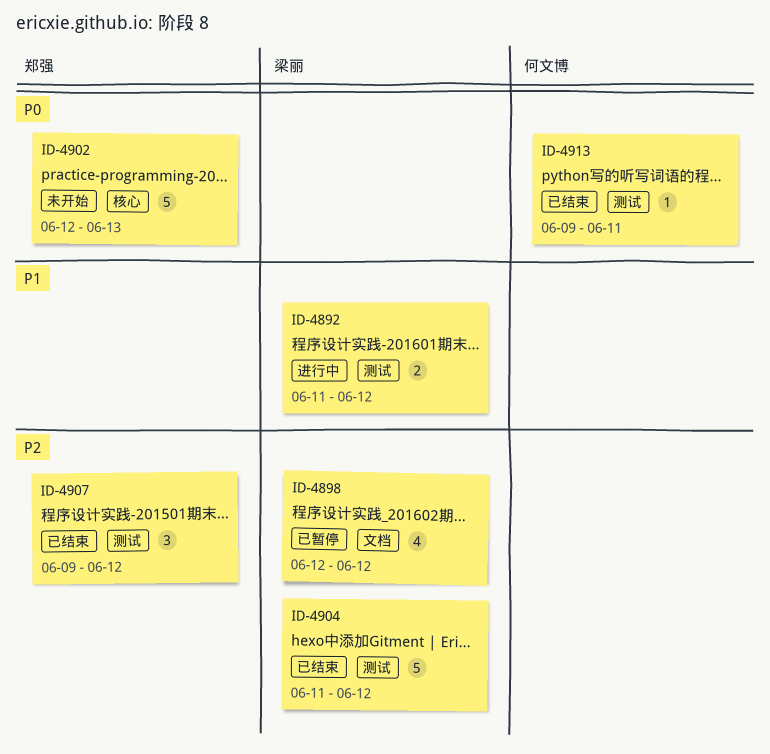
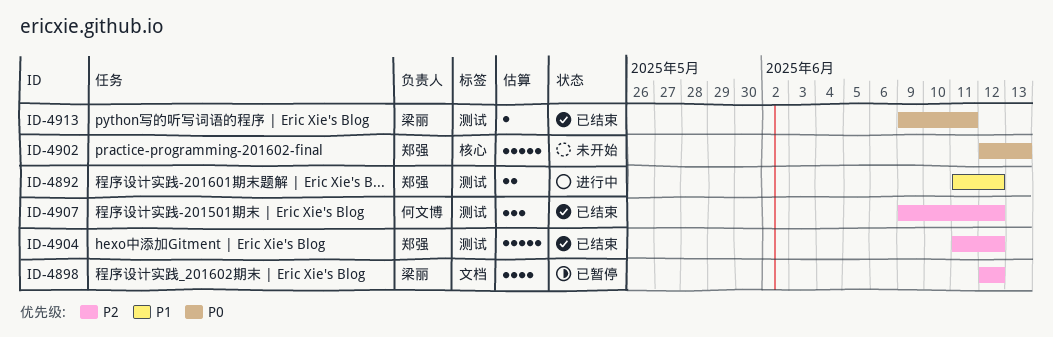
ID-4892, owner: 梁丽 -> 郑强
ID-4904, owner: 梁丽 -> 郑强
ID-4907, owner: 郑强 -> 何文博
ID-4913, owner: 何文博 -> 梁丽

